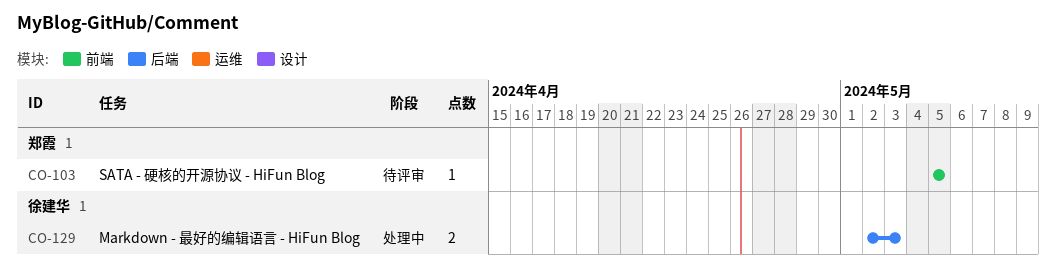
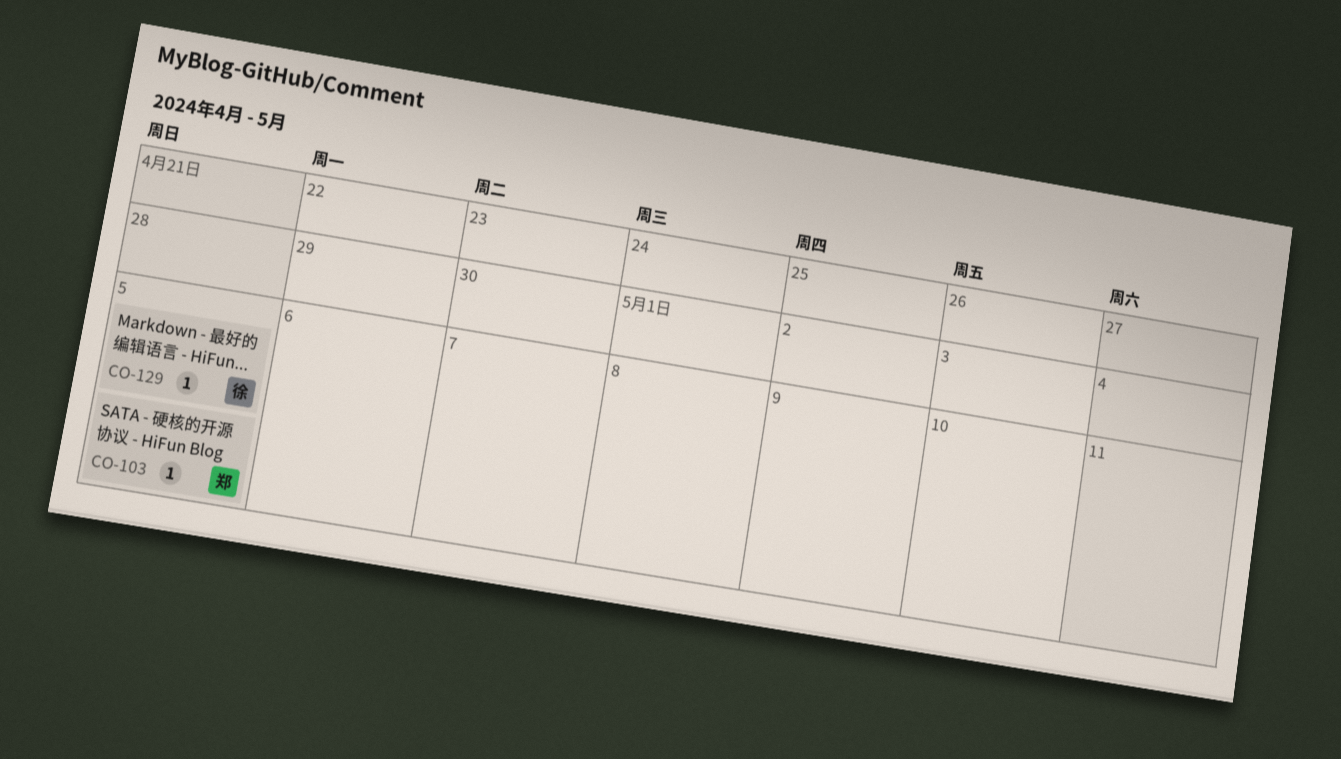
CO-129, estimate: 2 -> 1
CO-129, due: May 3 -> May 5

